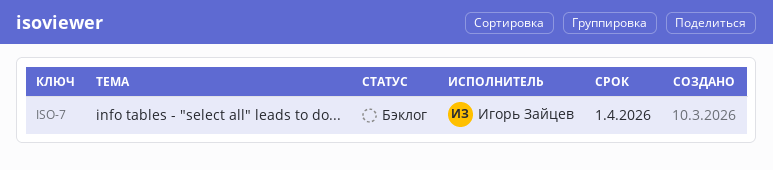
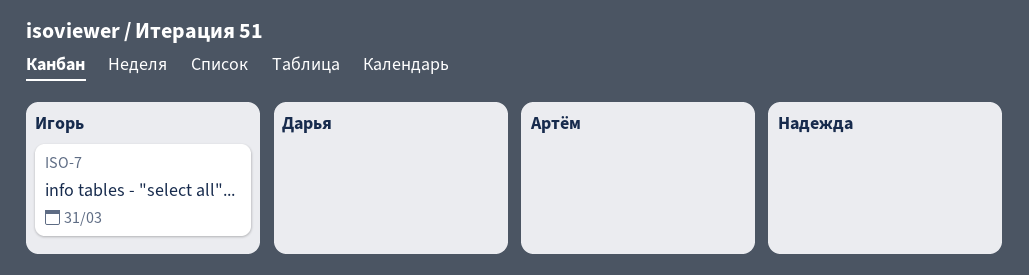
ISO-7, due: Apr 1 -> Mar 31

